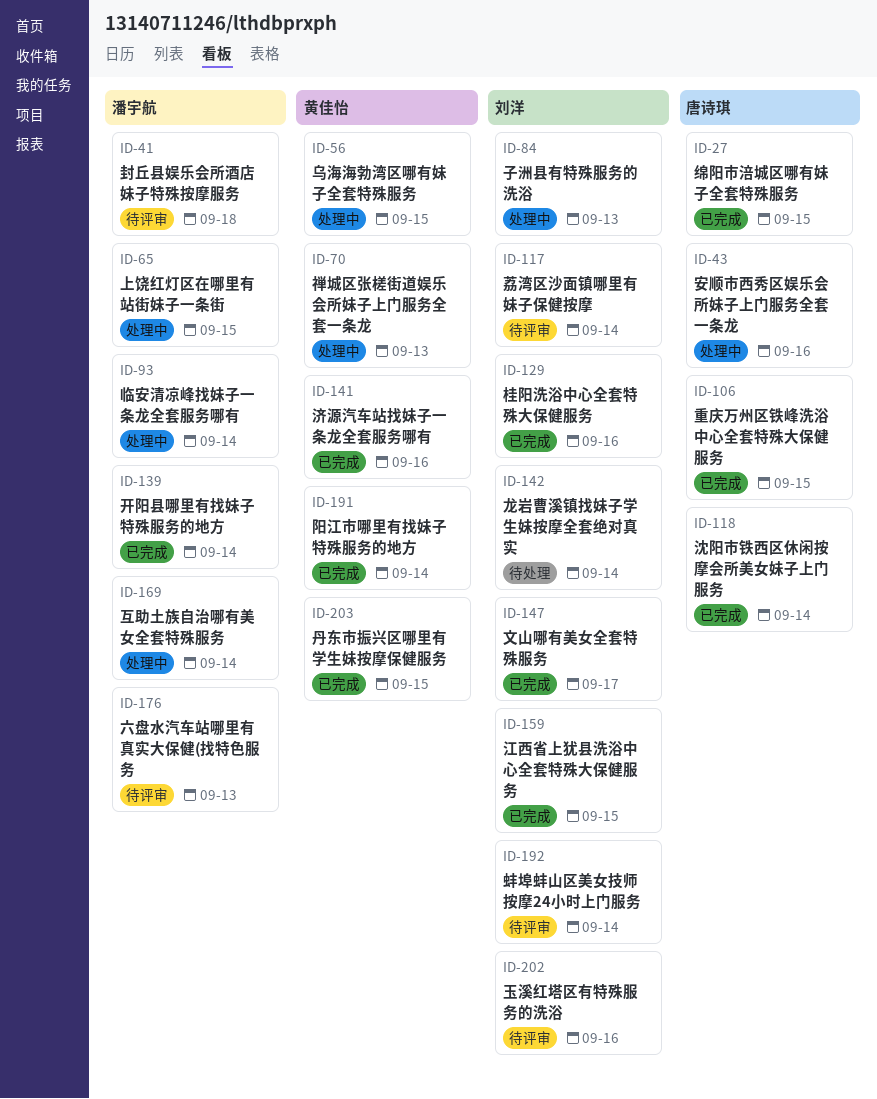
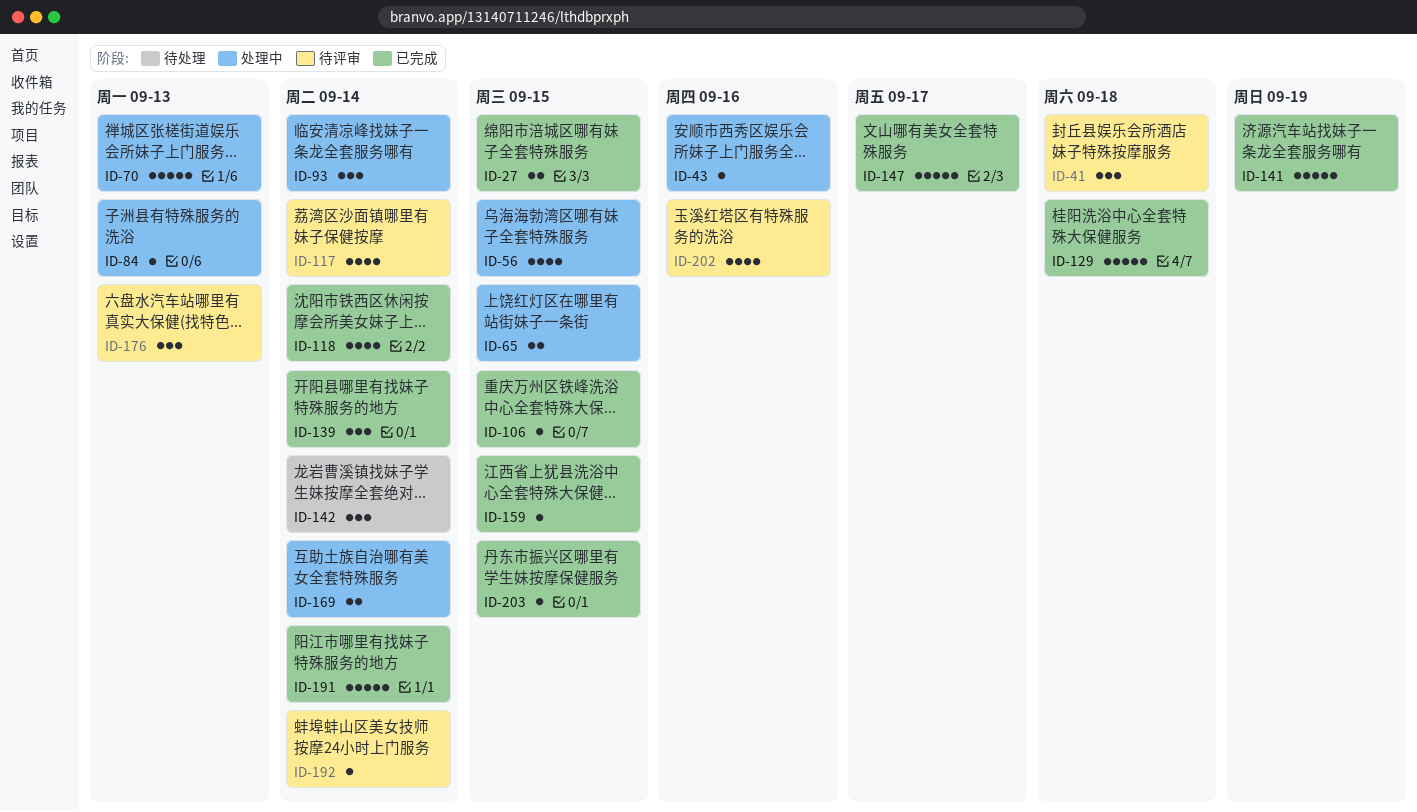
ID-129, due: Sep 16 -> Sep 18
ID-141, due: Sep 16 -> Sep 19

